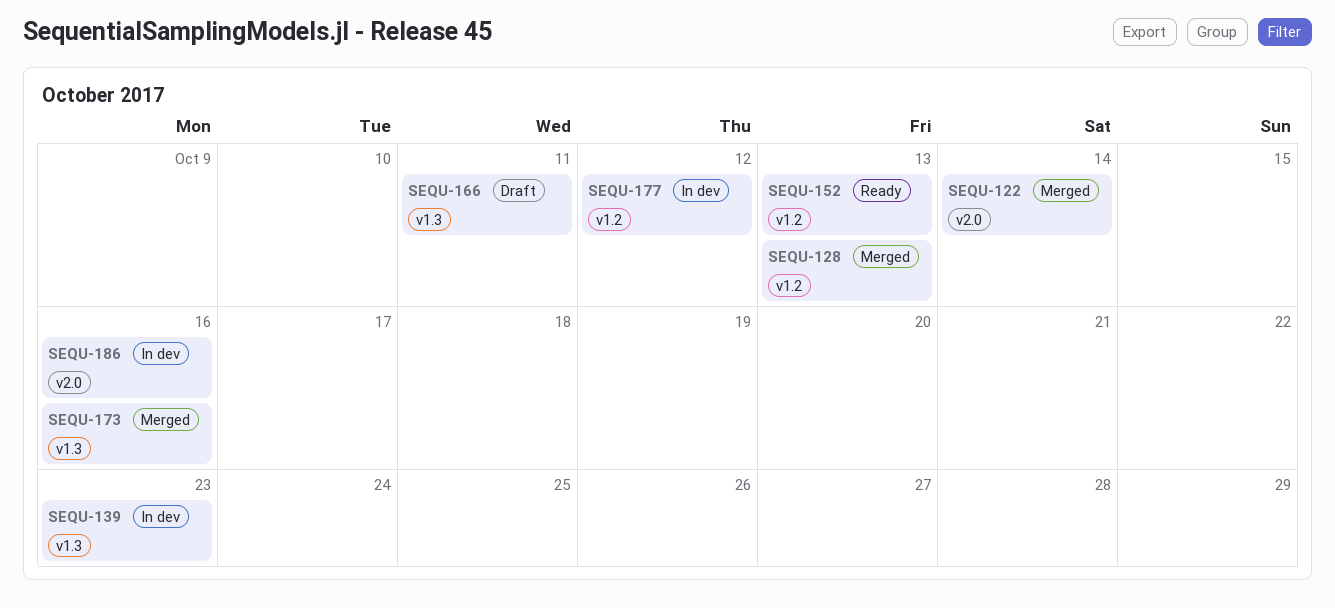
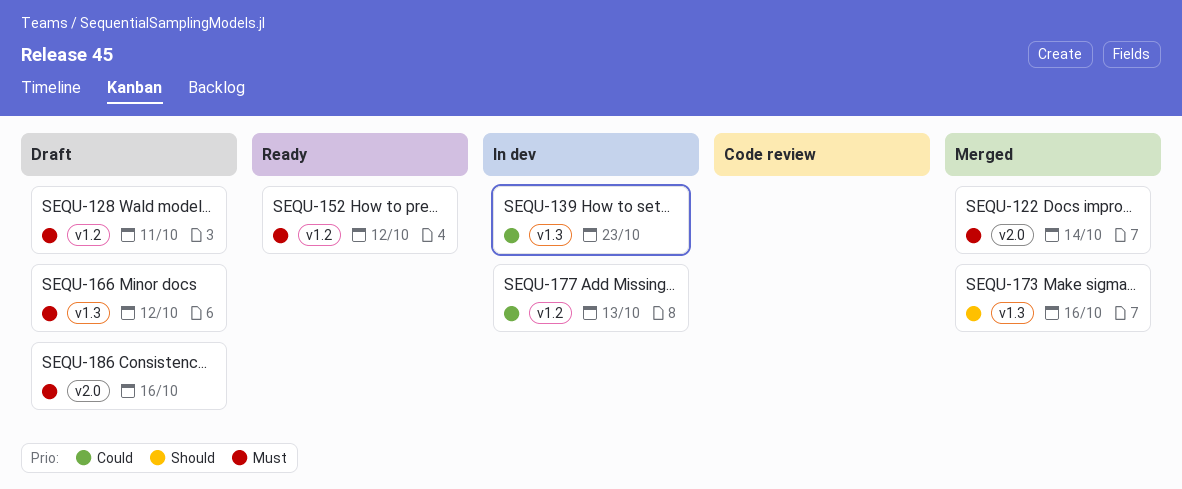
SEQU-128, status: Merged -> Draft
SEQU-128, due: Oct 13 -> Oct 11
SEQU-152, due: Oct 13 -> Oct 12
SEQU-166, due: Oct 11 -> Oct 12
SEQU-177, due: Oct 12 -> Oct 13
SEQU-186, status: In dev -> Draft

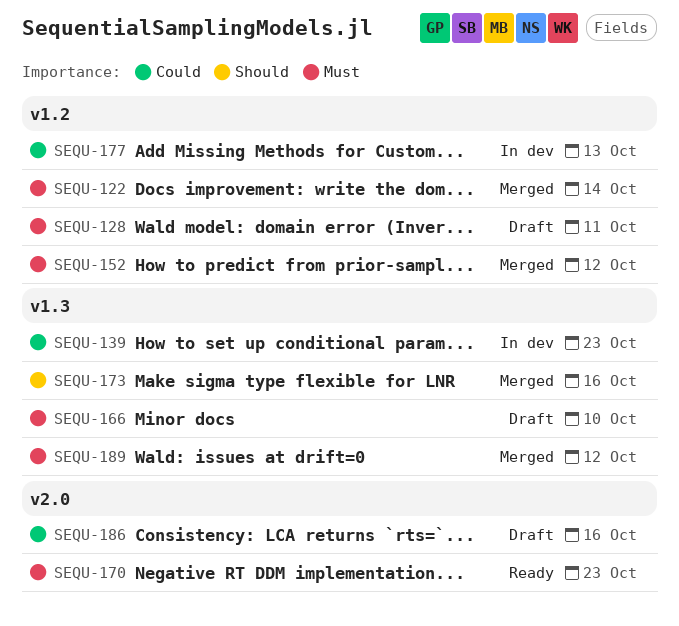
SEQU-122, label: v2.0 -> v1.2
SEQU-152, status: Ready -> Merged
SEQU-166, due: Oct 12 -> Oct 10
SEQU-170: none -> present
SEQU-186, priority: Must -> Could
SEQU-189: none -> present

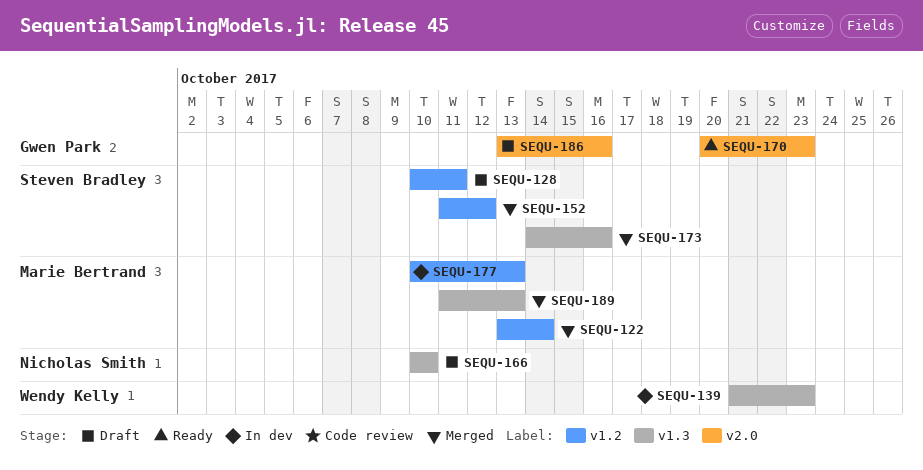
SEQU-189, due: Oct 12 -> Oct 13

